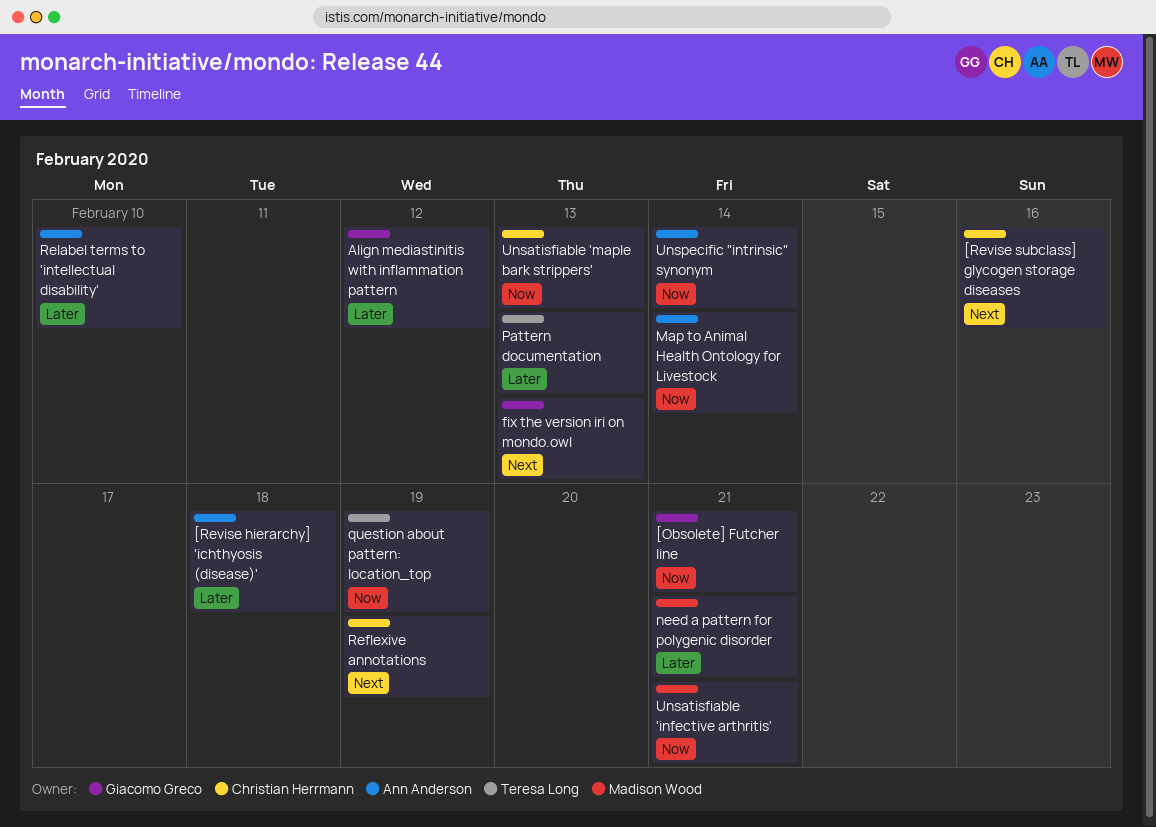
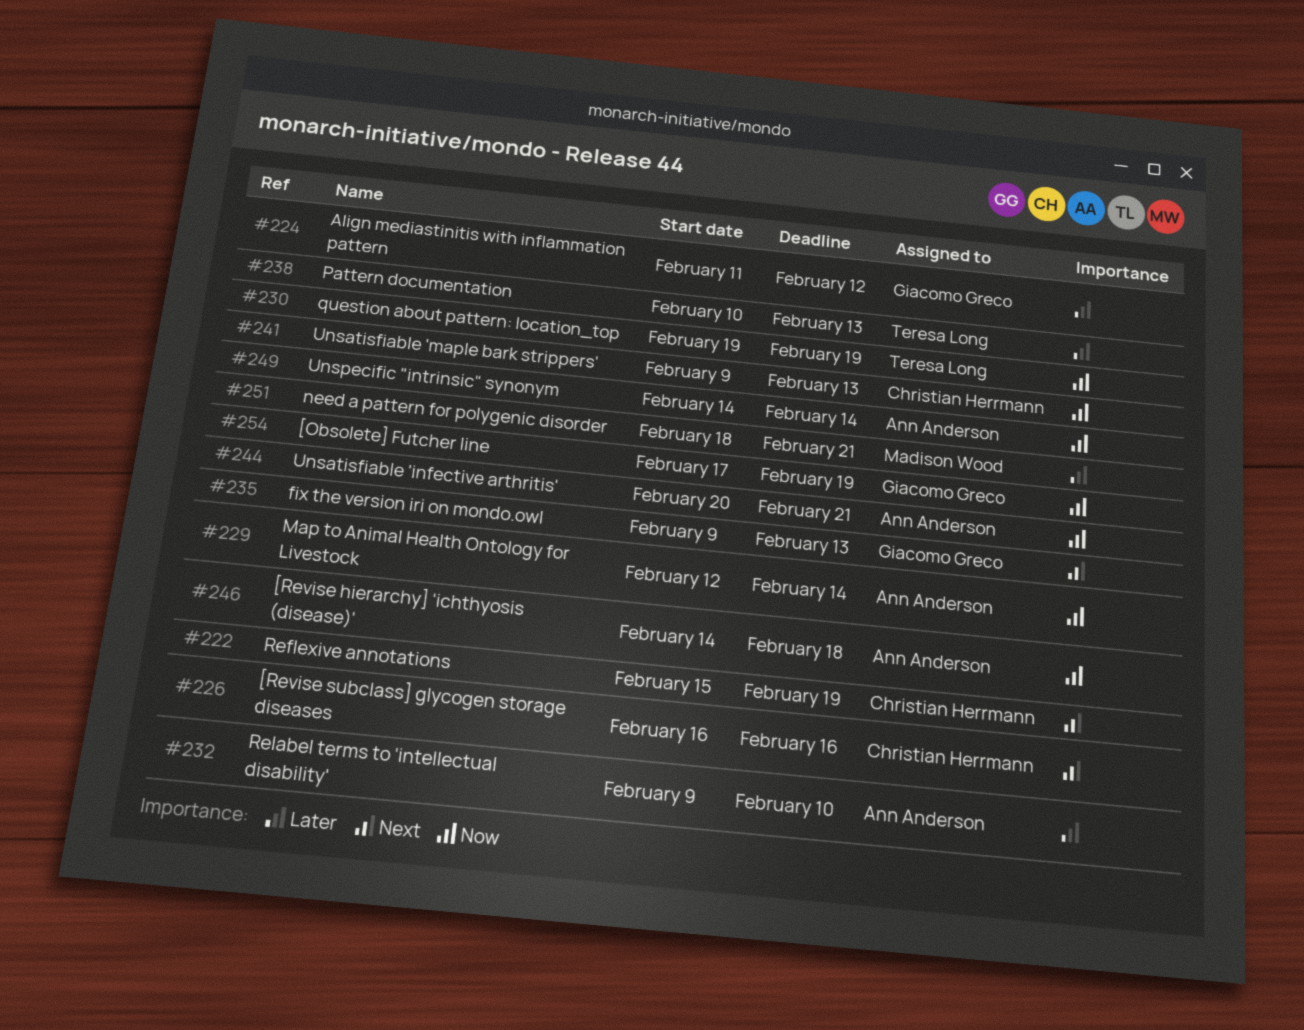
[Obsolete] Futcher line, due: Feb 21 -> Feb 19
[Revise hierarchy] 'ichthyosis (disease)', priority: Later -> Now
Unsatisfiable 'infective arthritis', owner: Madison Wood -> Ann Anderson

